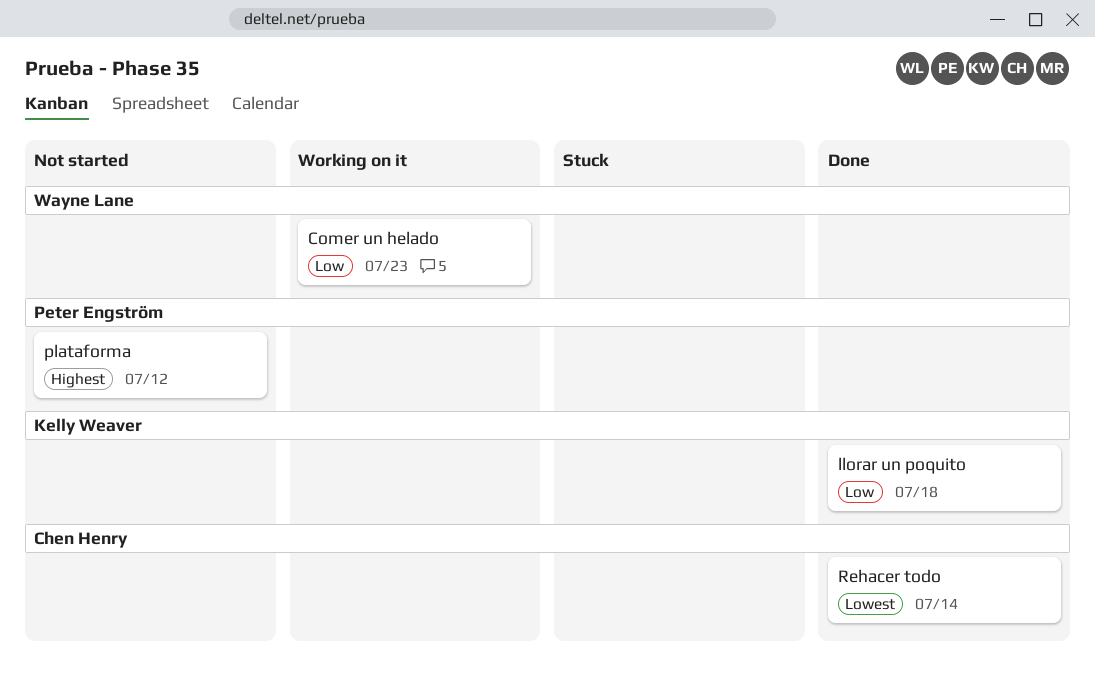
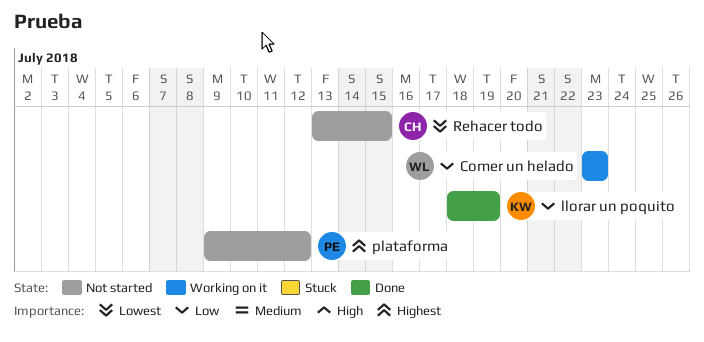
llorar un poquito, due: Jul 18 -> Jul 19
Rehacer todo, status: Done -> Not started
Rehacer todo, due: Jul 14 -> Jul 15

